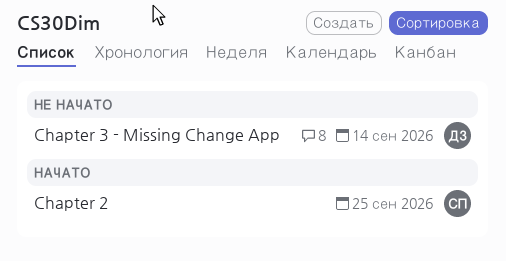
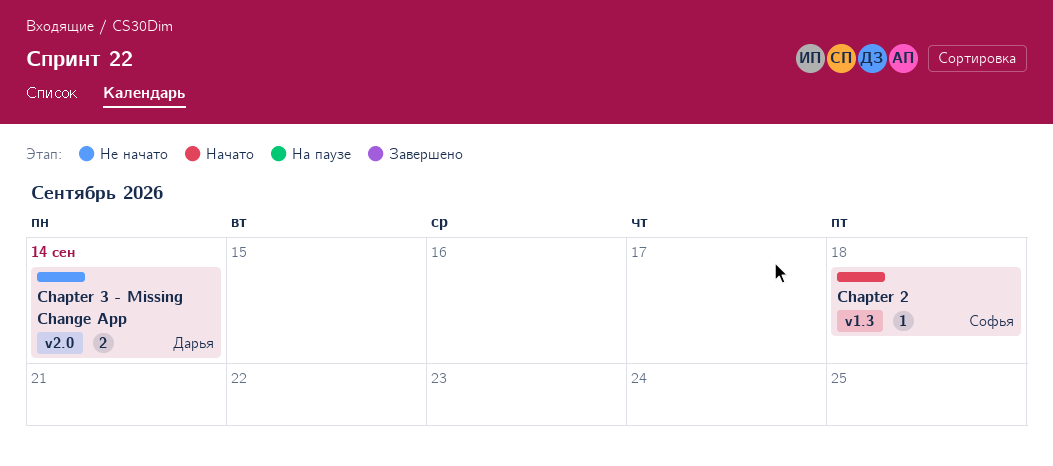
Chapter 2, due: Sep 25 -> Sep 18

